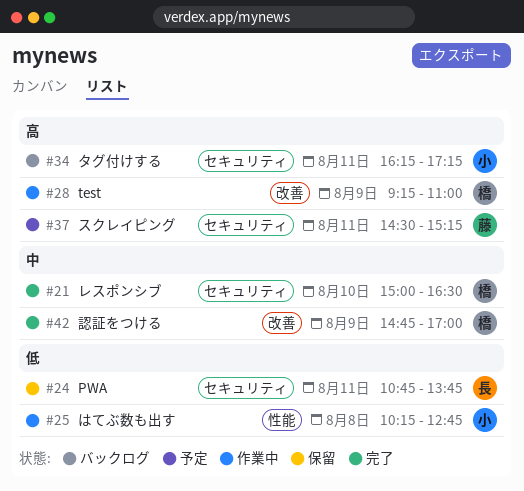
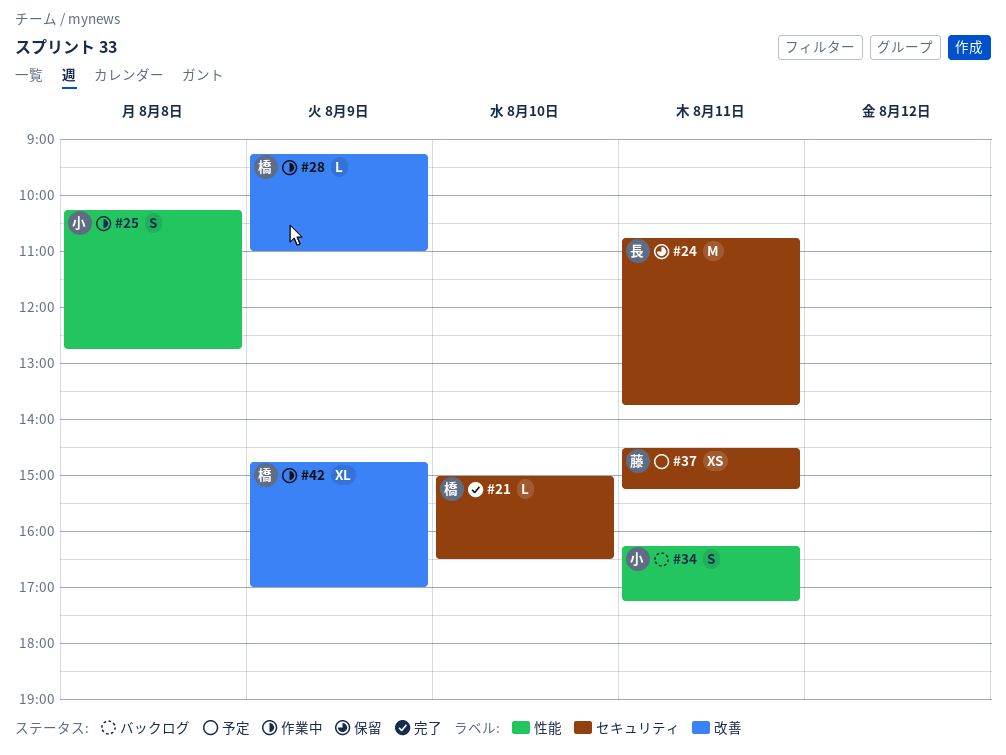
#34, label: セキュリティ -> 性能
#42, status: 完了 -> 作業中

